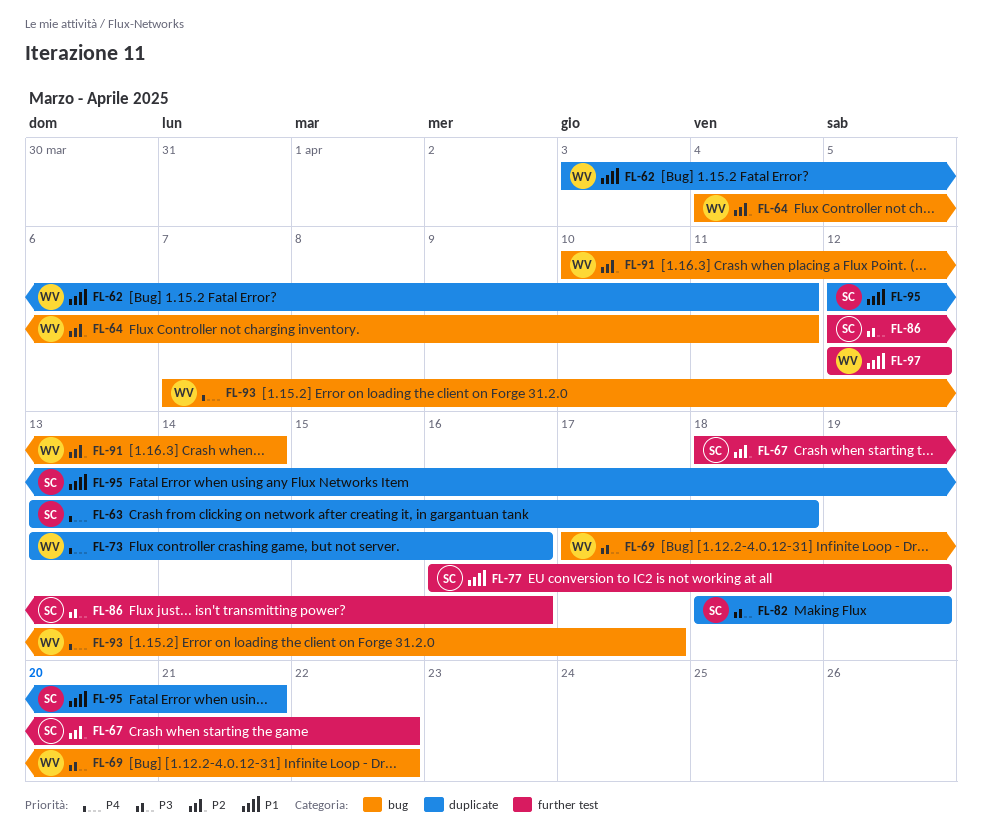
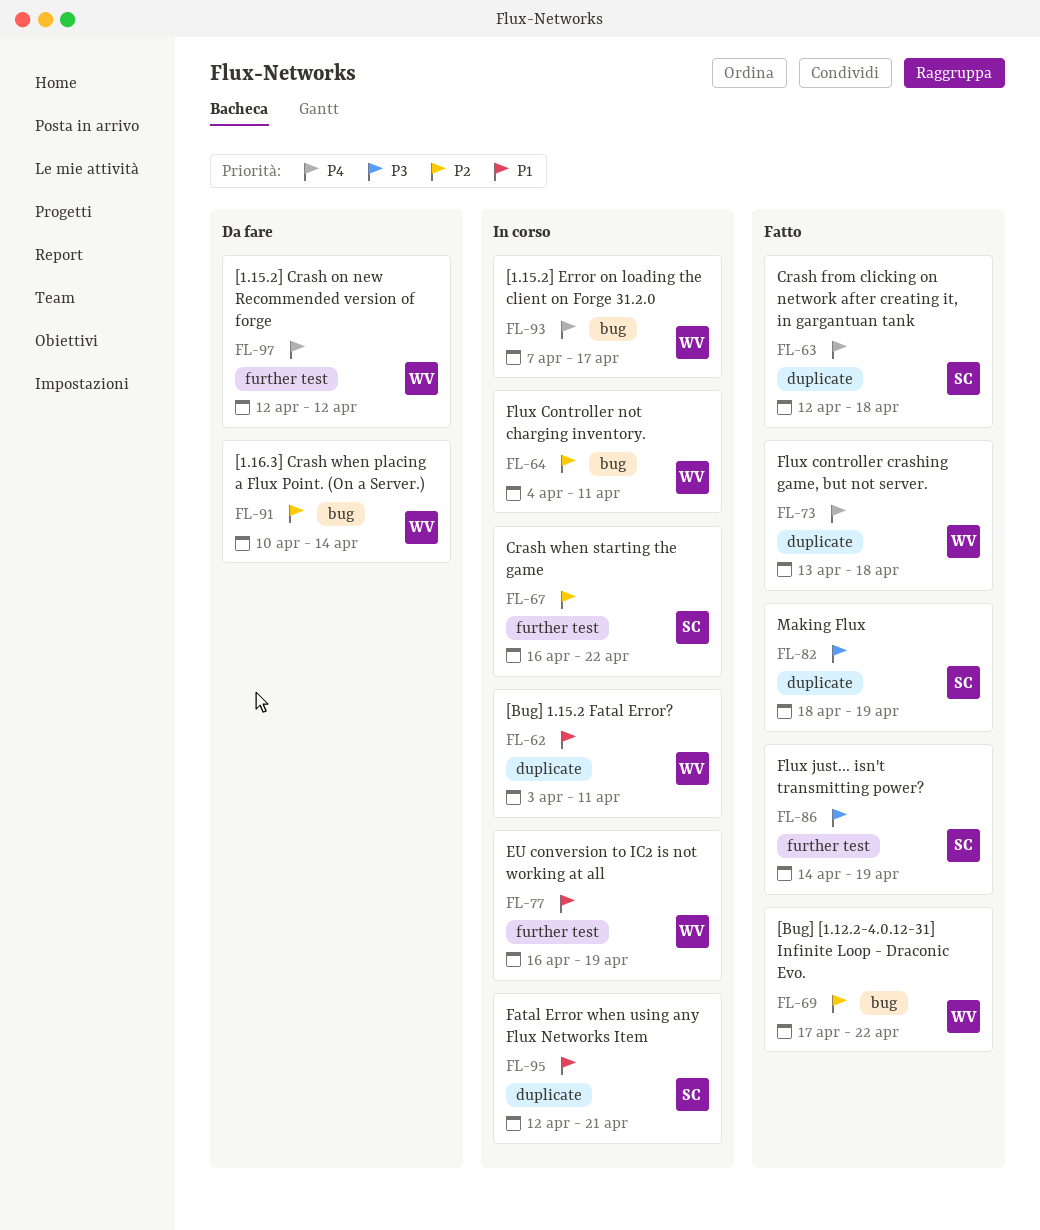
FL-63, start: Apr 13 -> Apr 12
FL-67, start: Apr 18 -> Apr 16
FL-69, priority: P3 -> P2
FL-73, due: Apr 16 -> Apr 18
FL-77, owner: SC -> WV
FL-86, start: Apr 12 -> Apr 14
FL-86, due: Apr 16 -> Apr 19
FL-97, priority: P1 -> P4

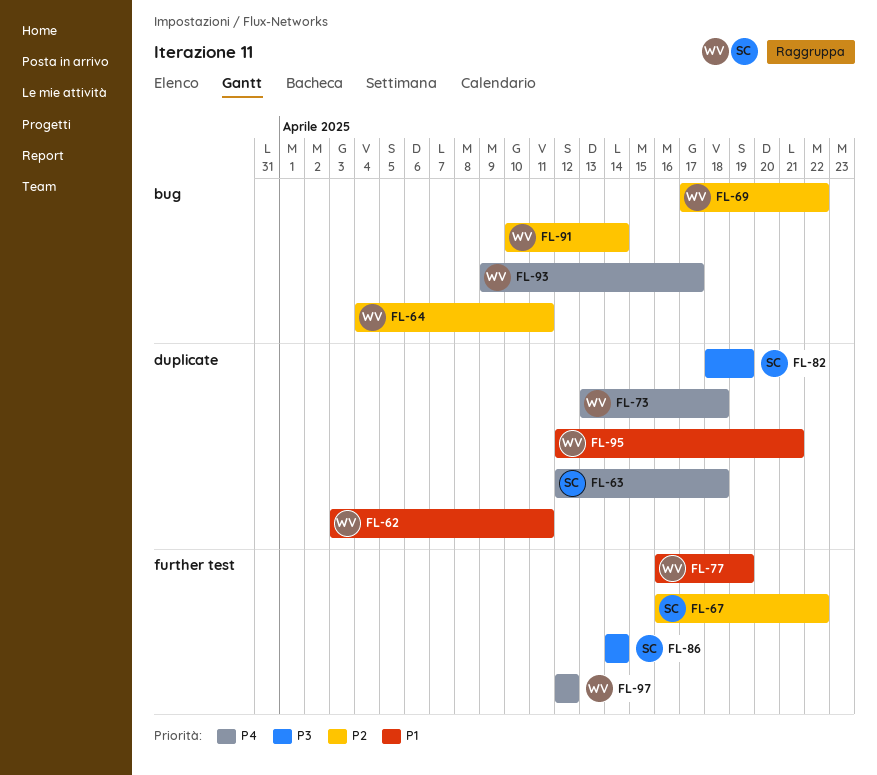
FL-86, due: Apr 19 -> Apr 14
FL-93, start: Apr 7 -> Apr 9
FL-95, owner: SC -> WV

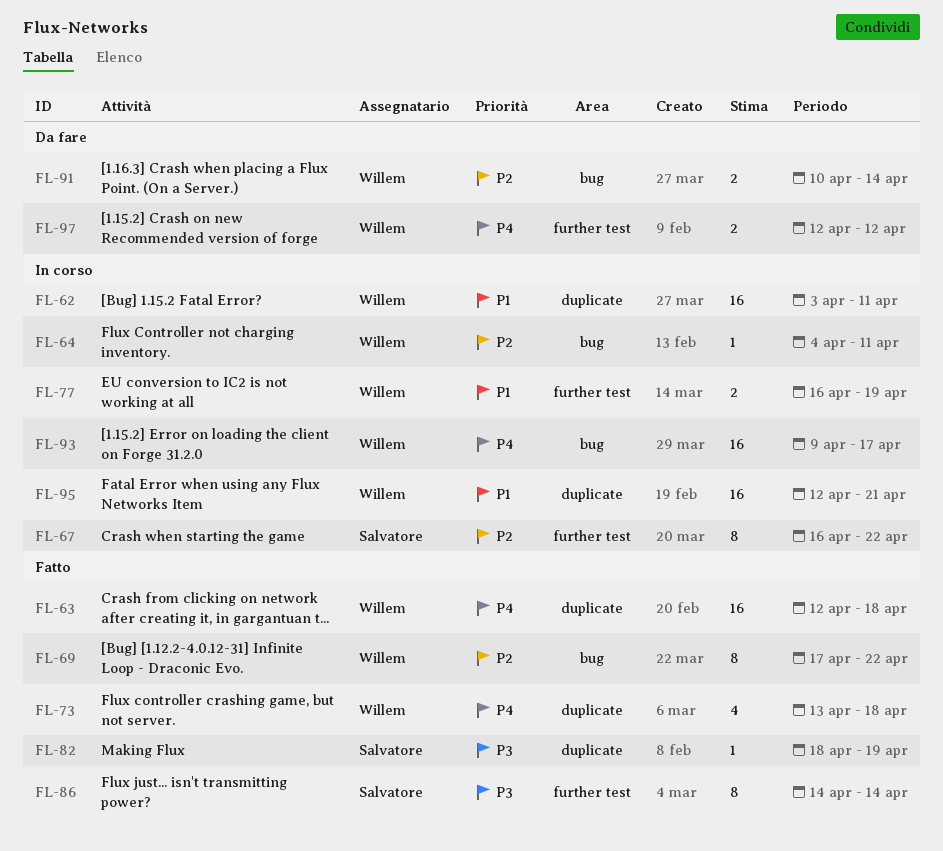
FL-63, owner: Salvatore -> Willem

